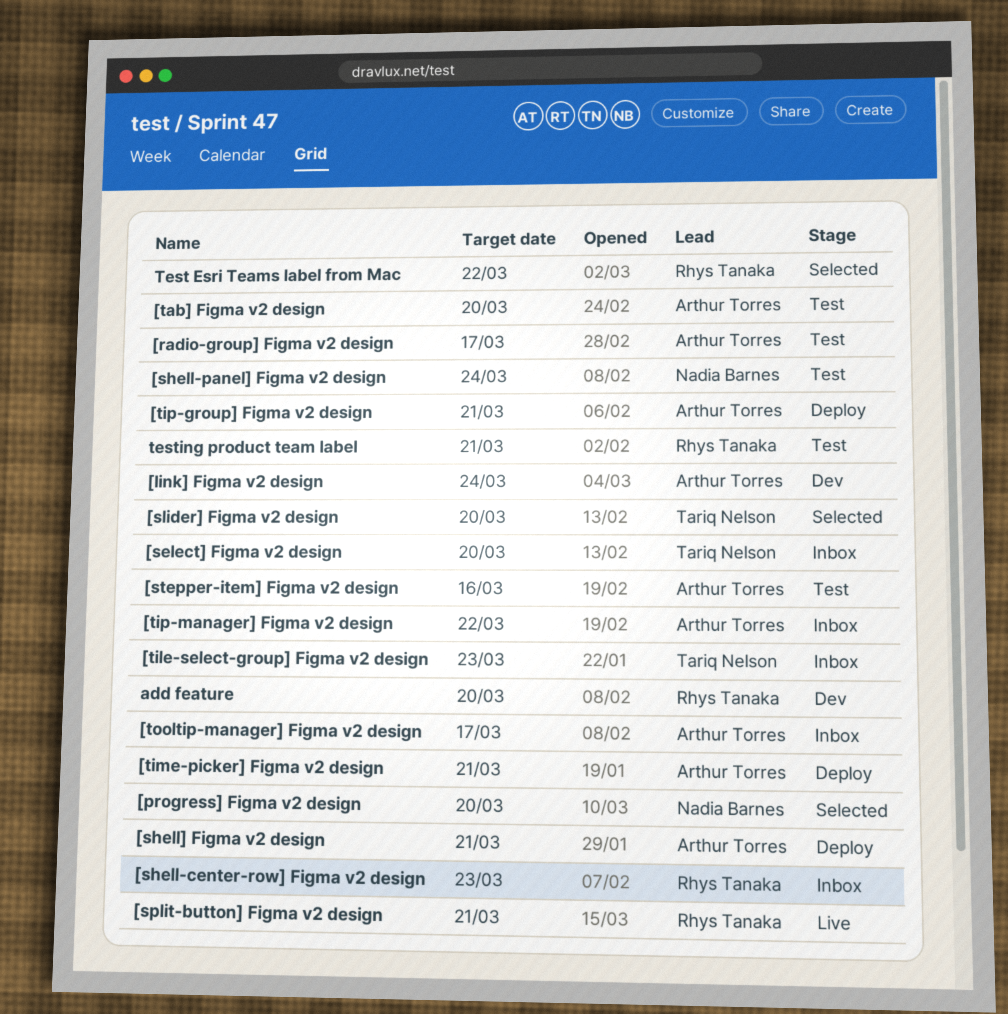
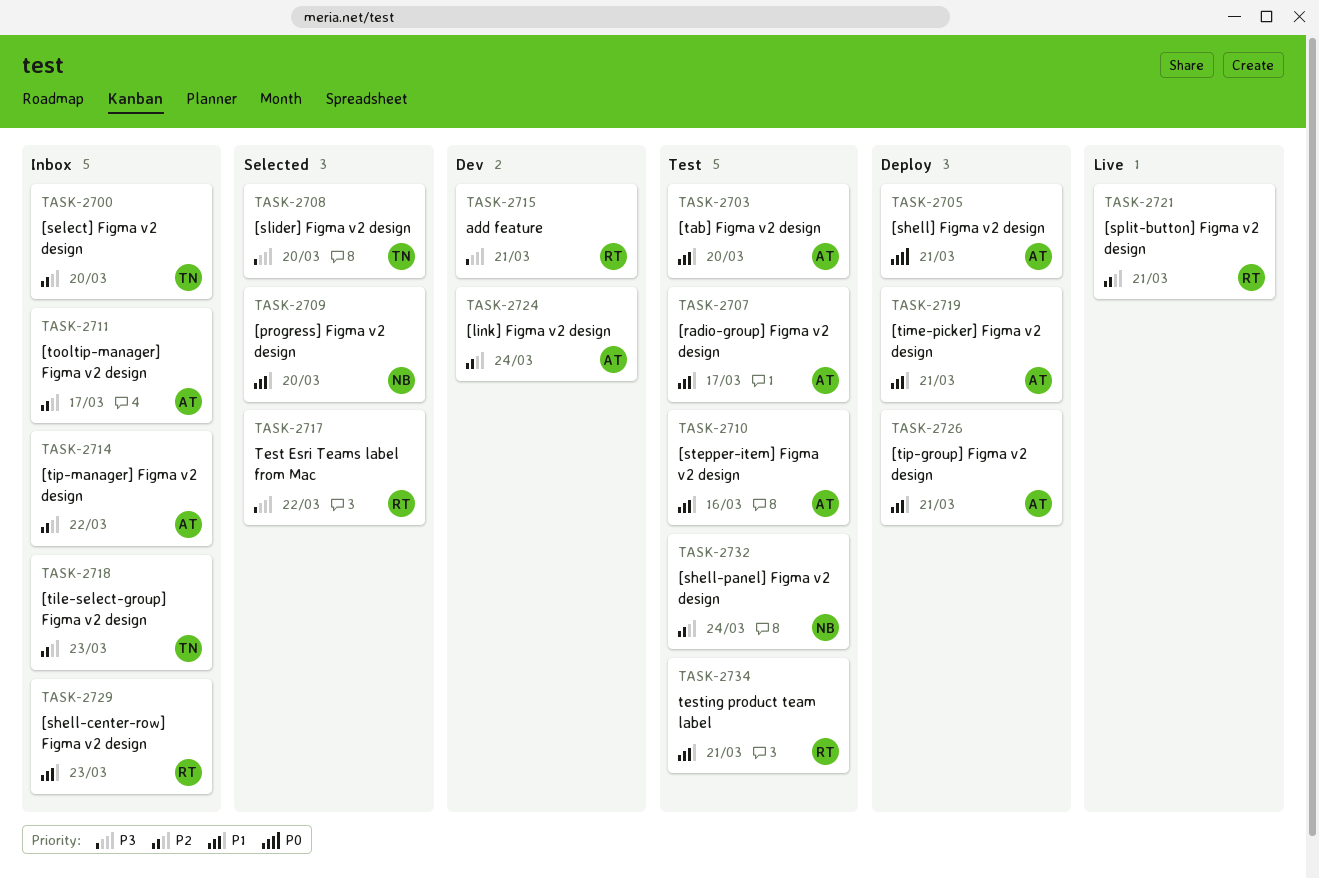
add feature, due: Mar 20 -> Mar 21

